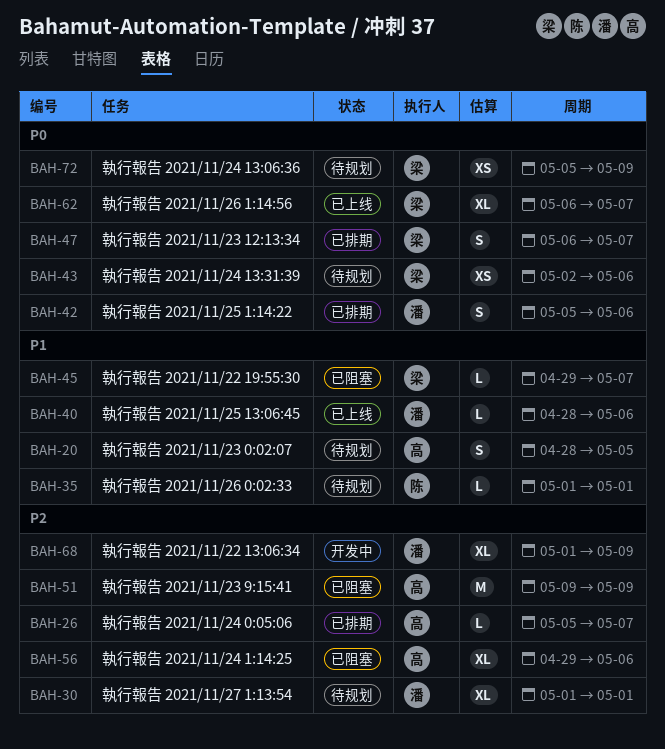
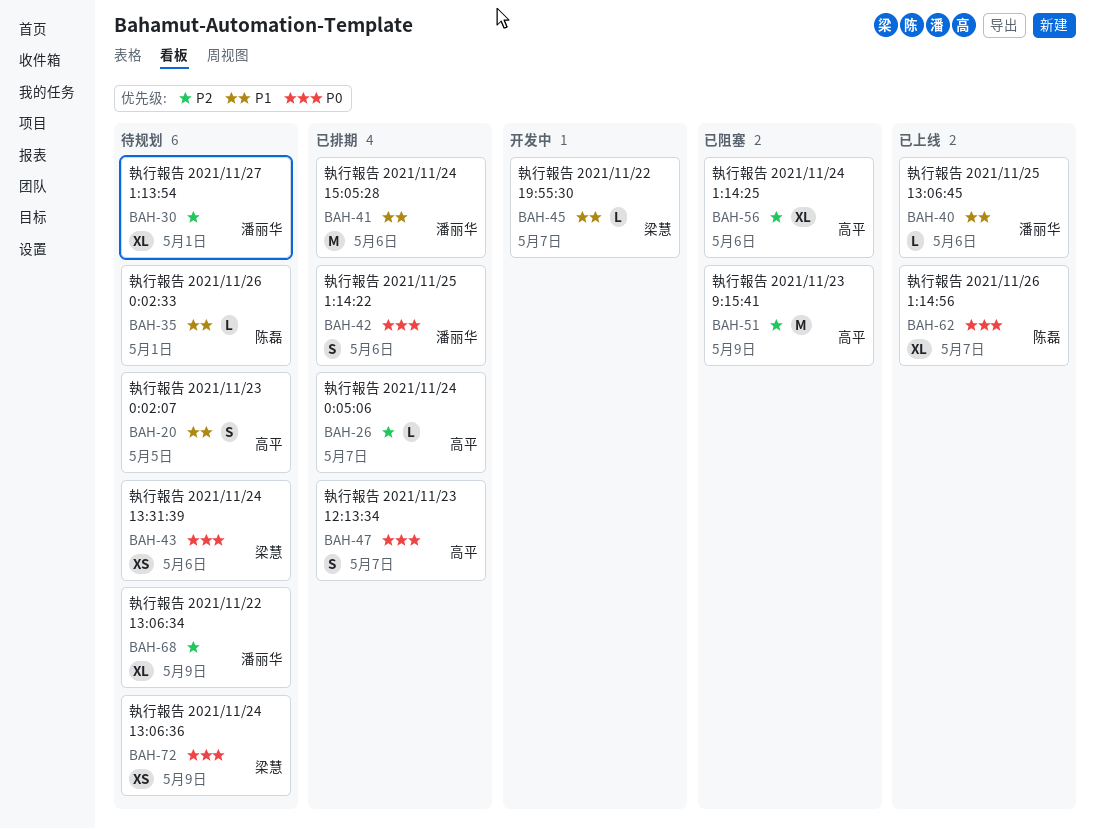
BAH-41: none -> present
BAH-45, status: 已阻塞 -> 开发中
BAH-47, owner: 梁慧 -> 高平
BAH-62, owner: 梁慧 -> 陈磊
BAH-68, status: 开发中 -> 待规划

